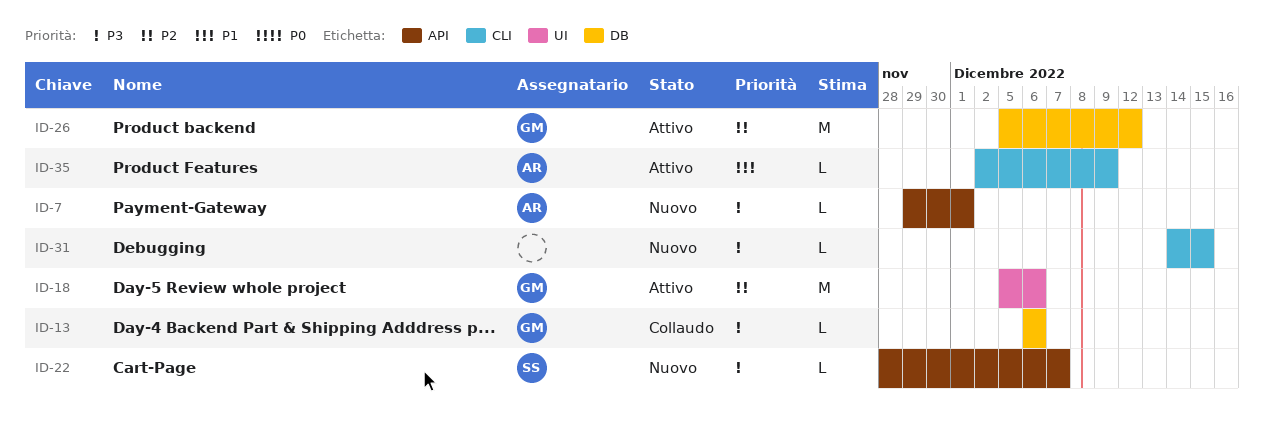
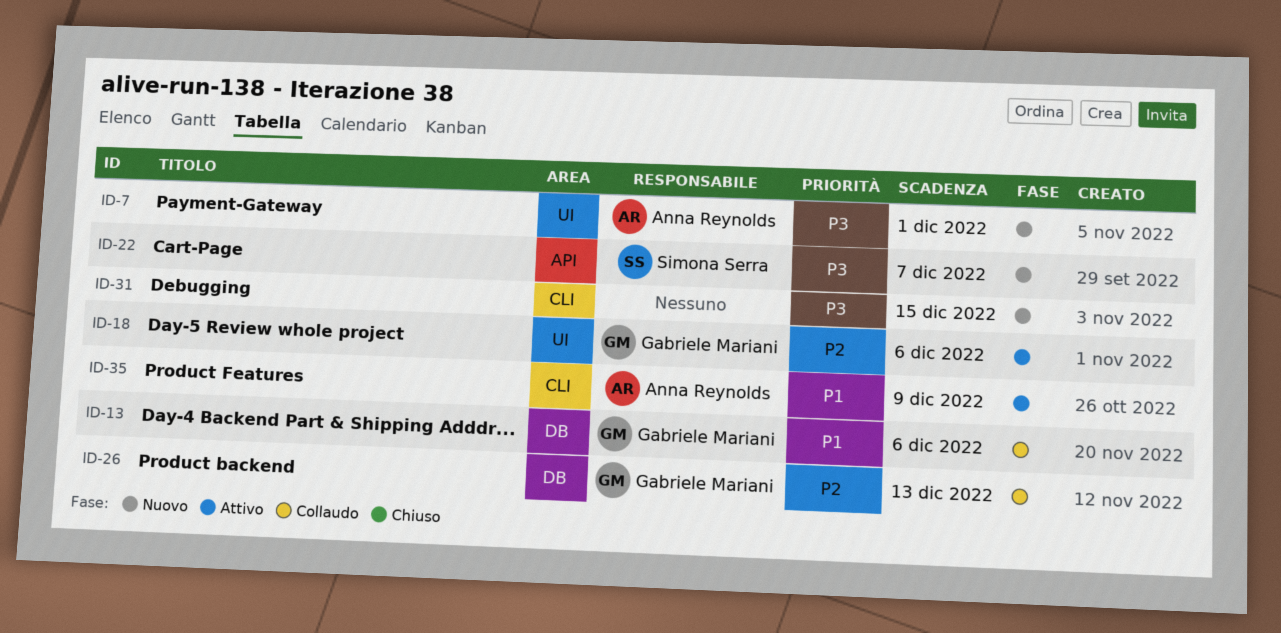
ID-7, label: API -> UI
ID-13, priority: P3 -> P1
ID-26, status: Attivo -> Collaudo
ID-26, due: Dec 12 -> Dec 13

